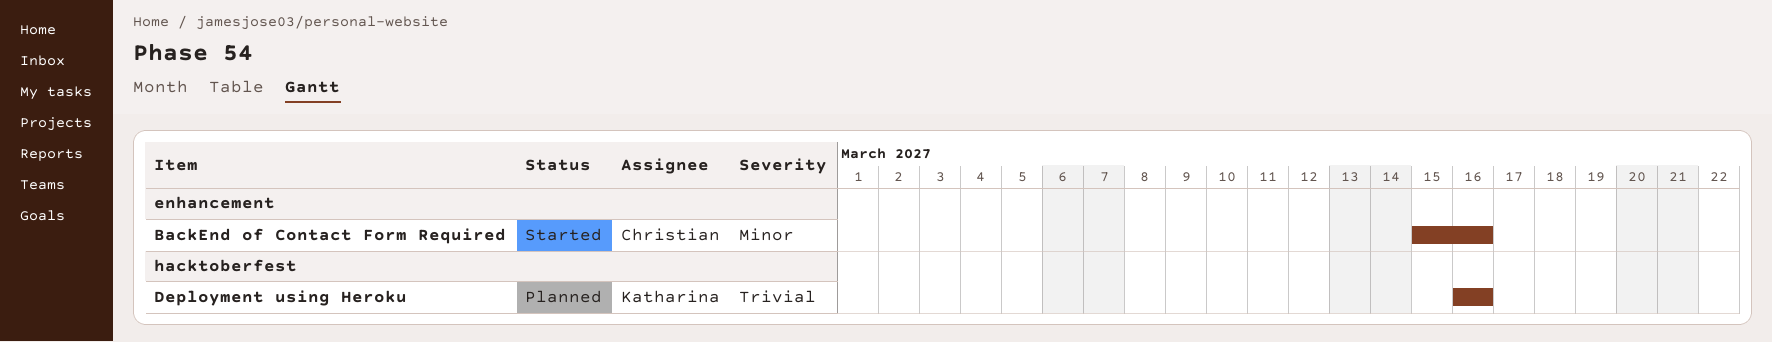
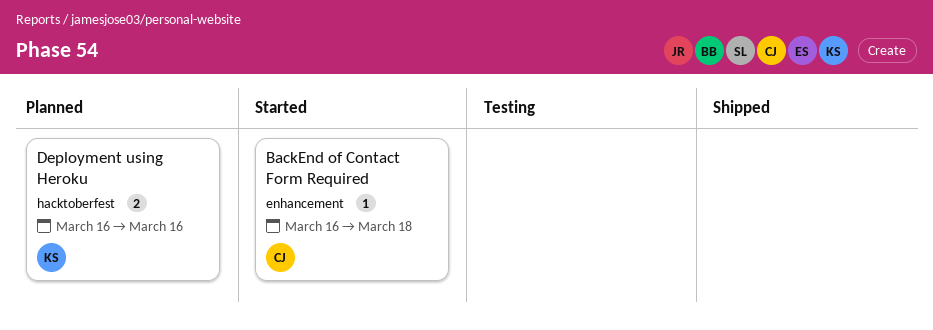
BackEnd of Contact Form Required, start: Mar 15 -> Mar 16
BackEnd of Contact Form Required, due: Mar 16 -> Mar 18

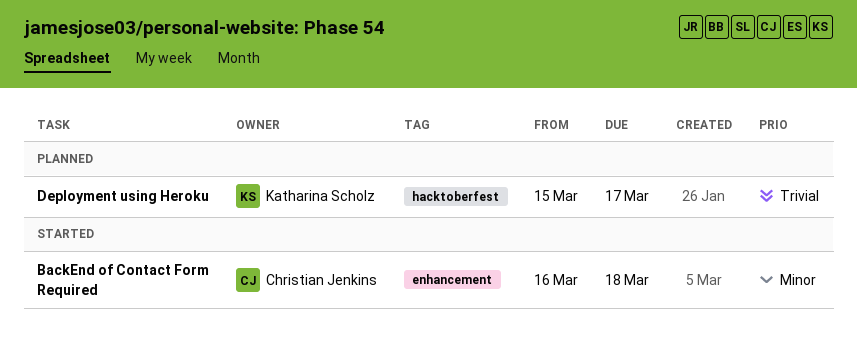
Deployment using Heroku, start: Mar 16 -> Mar 15
Deployment using Heroku, due: Mar 16 -> Mar 17

